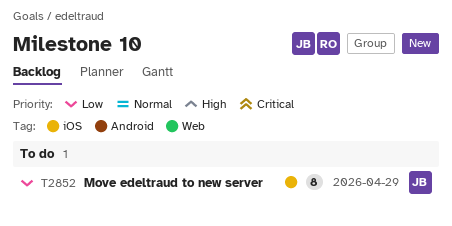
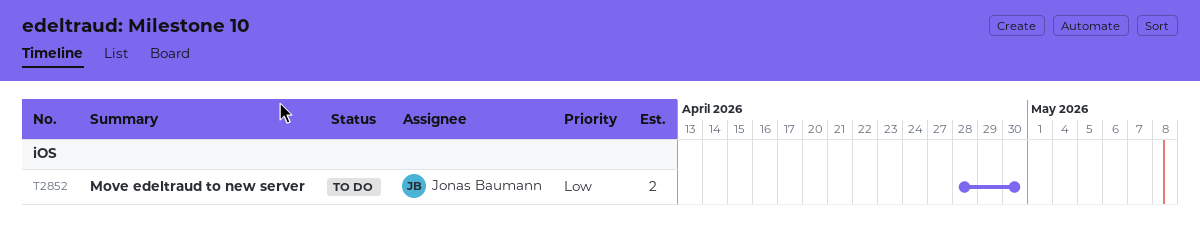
T2852, estimate: 8 -> 2
T2852, due: Apr 29 -> Apr 30

